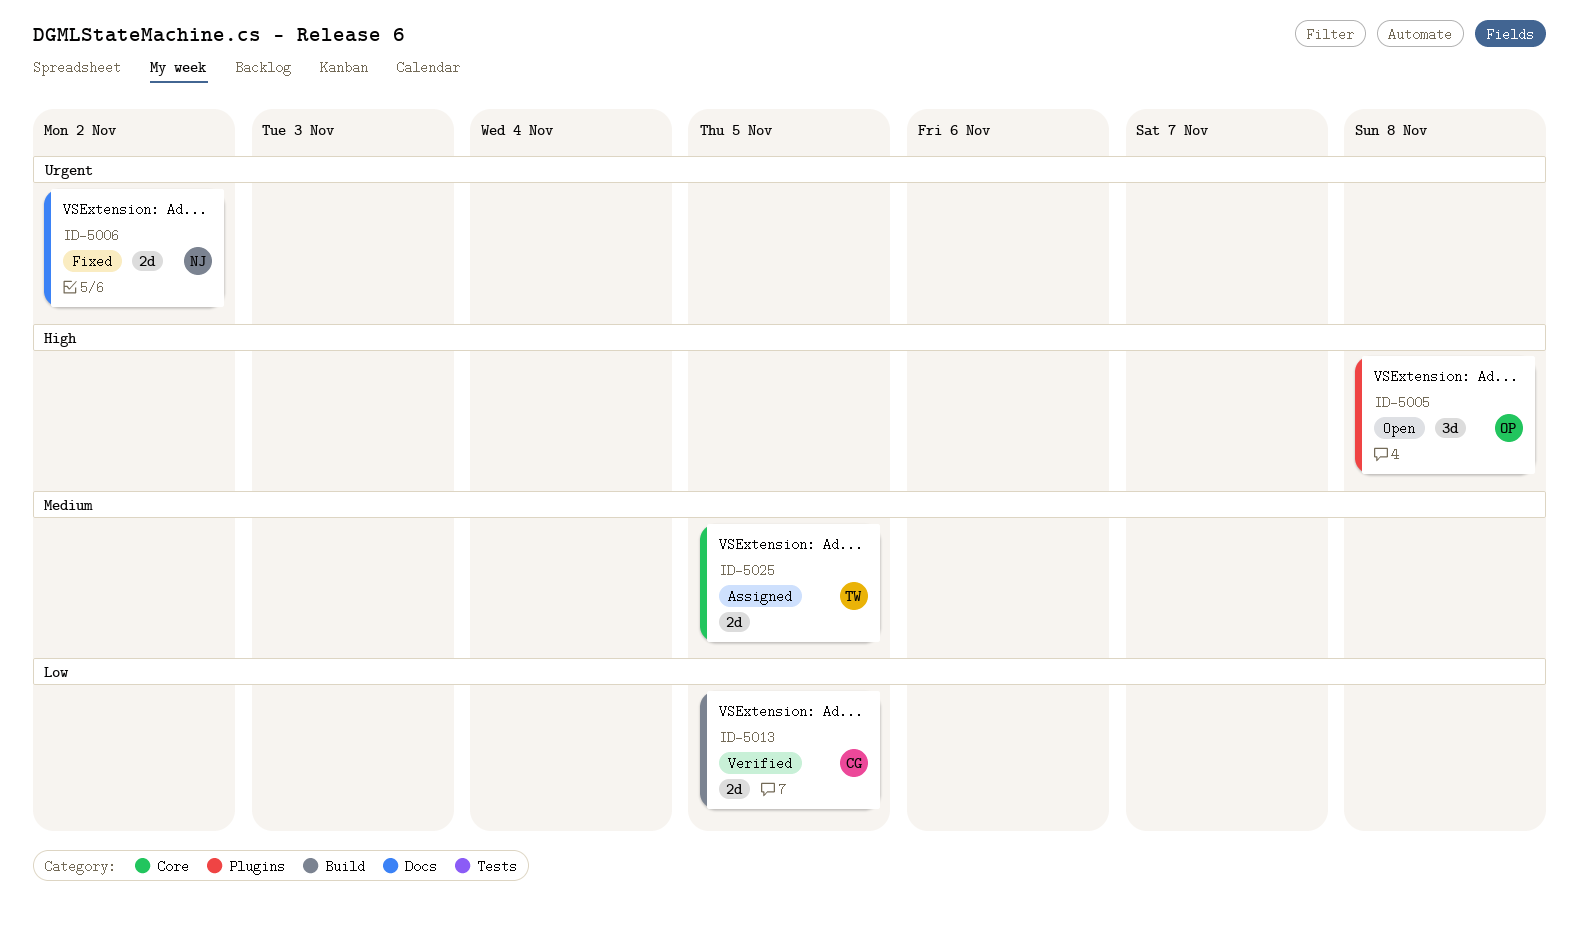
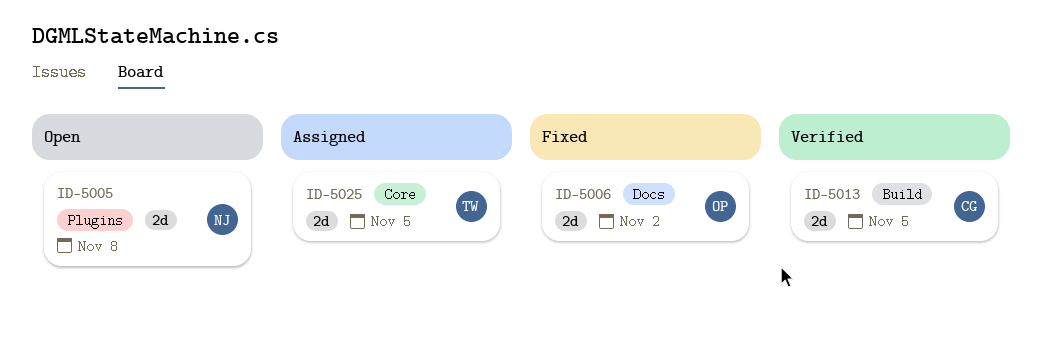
ID-5005, owner: OP -> NJ
ID-5005, estimate: 3d -> 2d
ID-5006, owner: NJ -> OP

